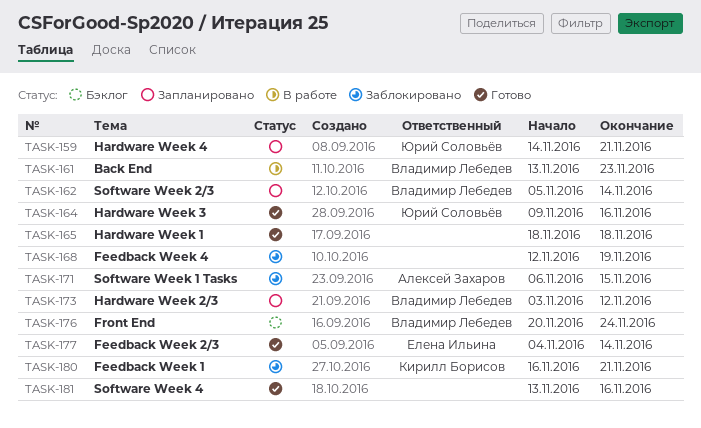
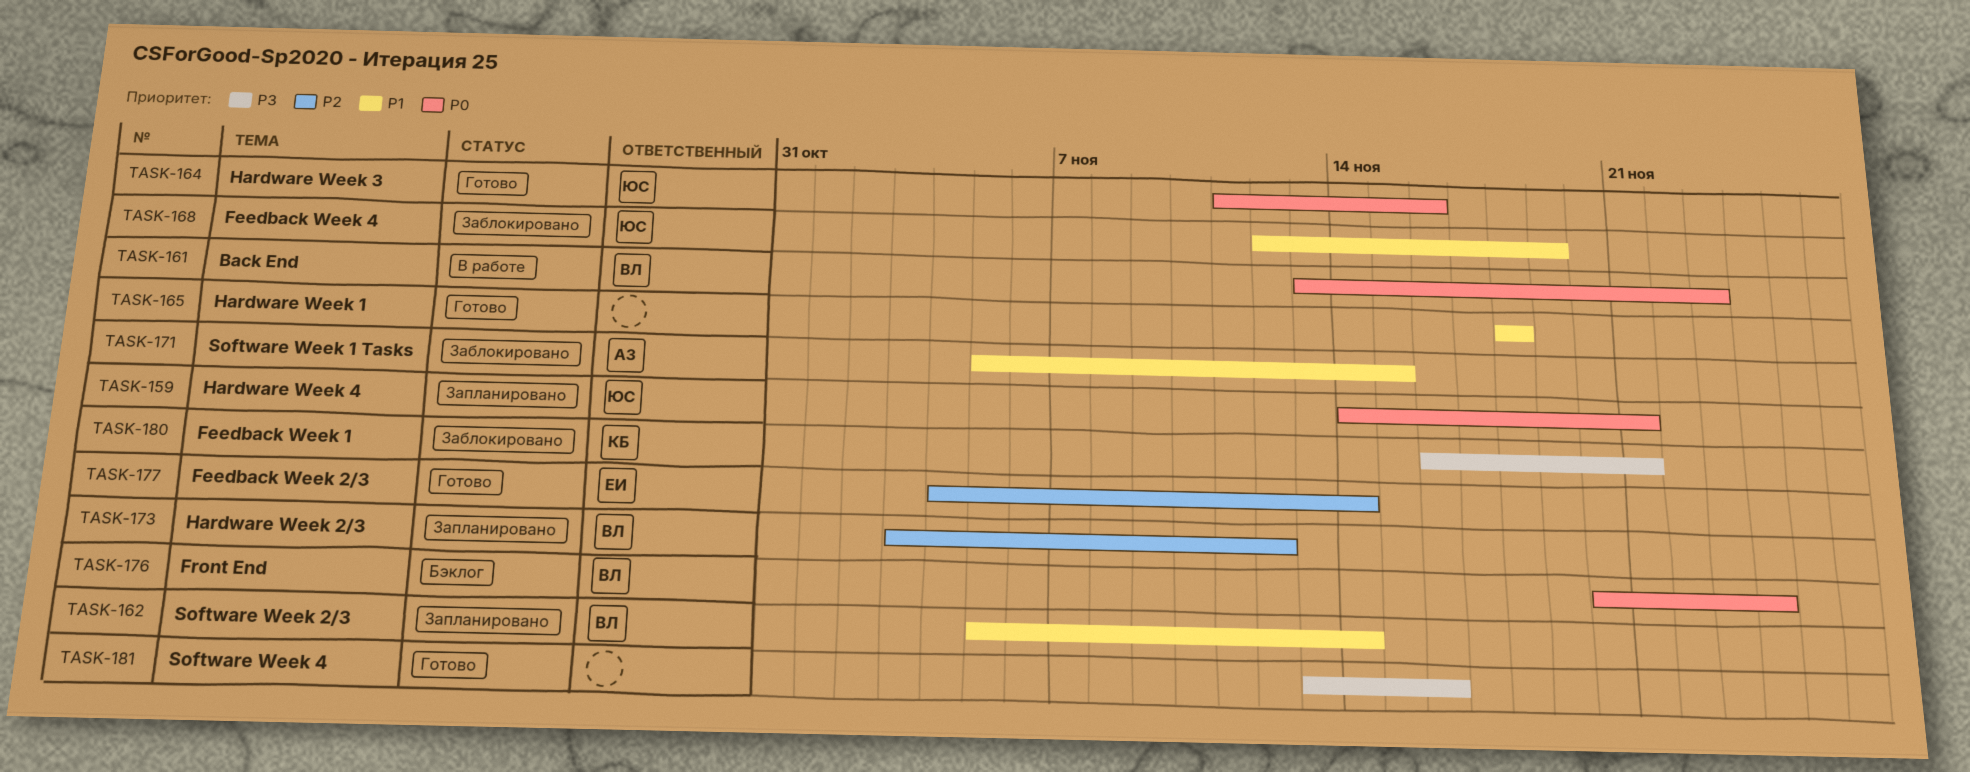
TASK-164, start: Nov 9 -> Nov 11
TASK-168, owner: none -> Юрий Соловьёв
TASK-171, start: Nov 6 -> Nov 5

